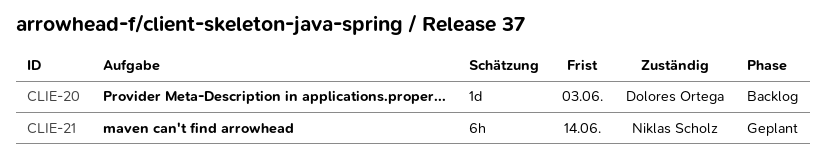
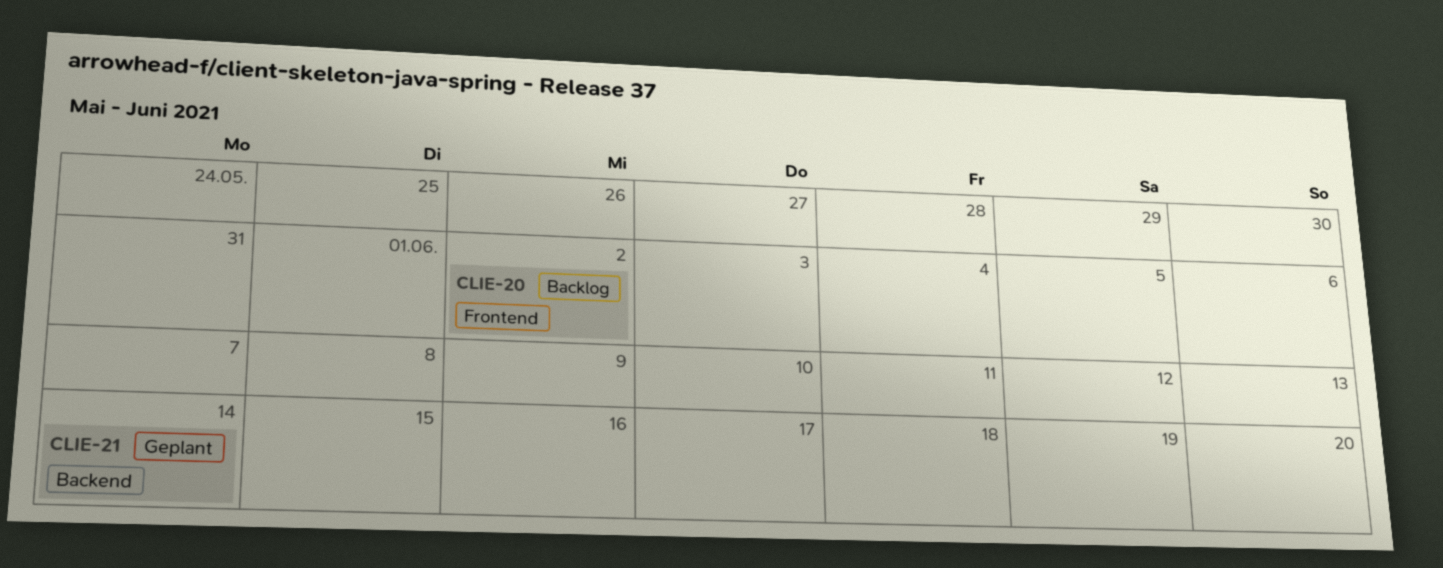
CLIE-20, due: Jun 3 -> Jun 2

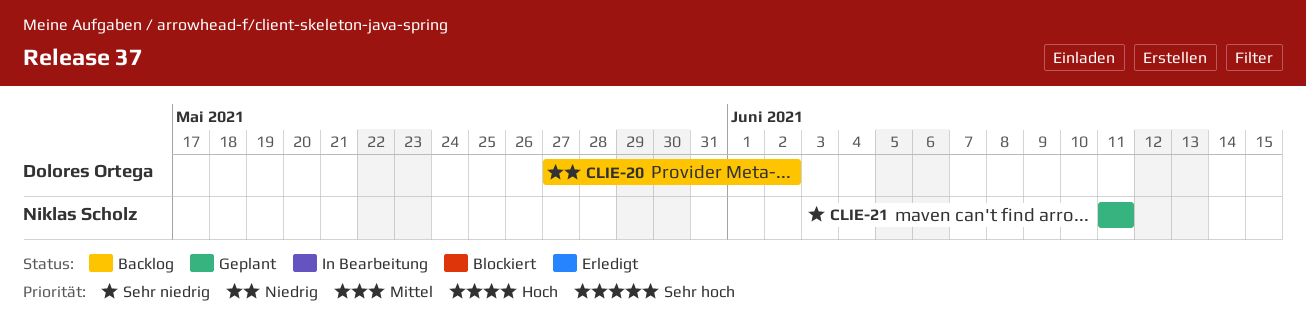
CLIE-21, due: Jun 14 -> Jun 11

